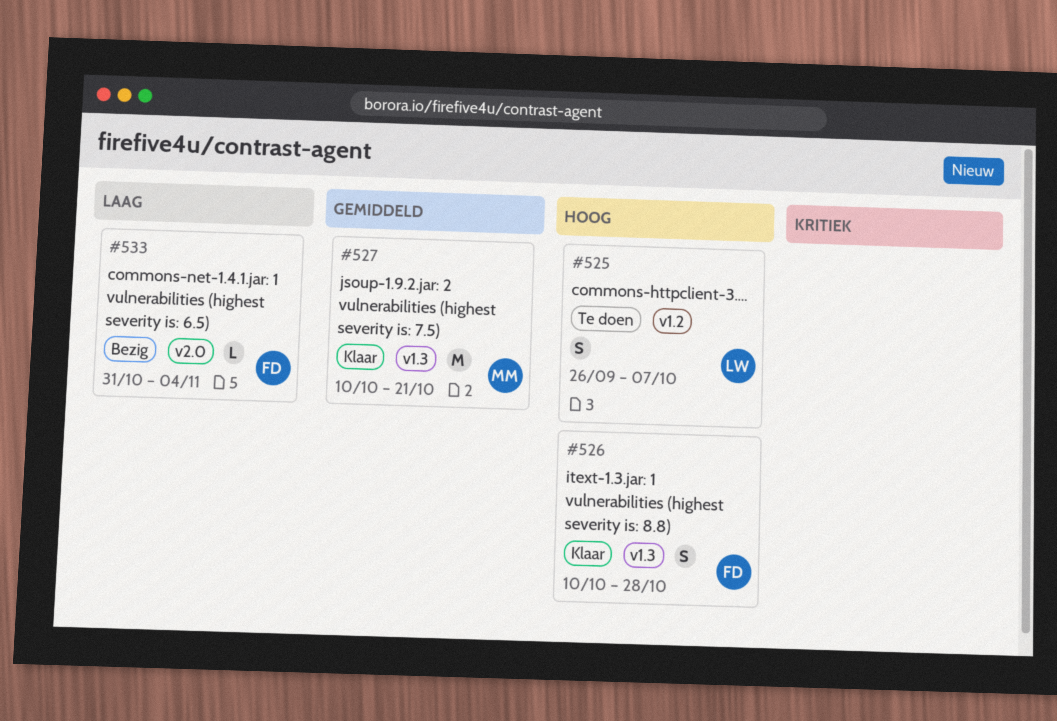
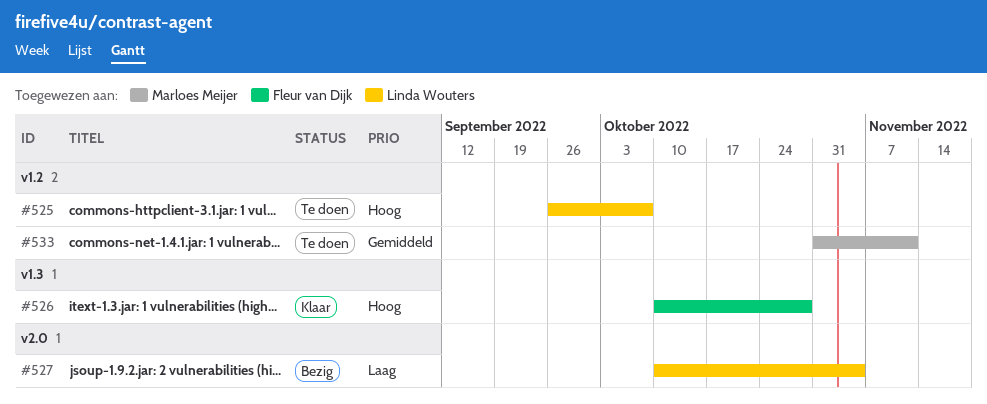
#527, status: Klaar -> Bezig
#527, owner: Marloes Meijer -> Linda Wouters
#527, priority: Gemiddeld -> Laag
#527, label: v1.3 -> v2.0
#527, due: Oct 21 -> Nov 4
#533, status: Bezig -> Te doen
#533, owner: Fleur van Dijk -> Marloes Meijer
#533, priority: Laag -> Gemiddeld
#533, label: v2.0 -> v1.2
#533, due: Nov 4 -> Nov 11

